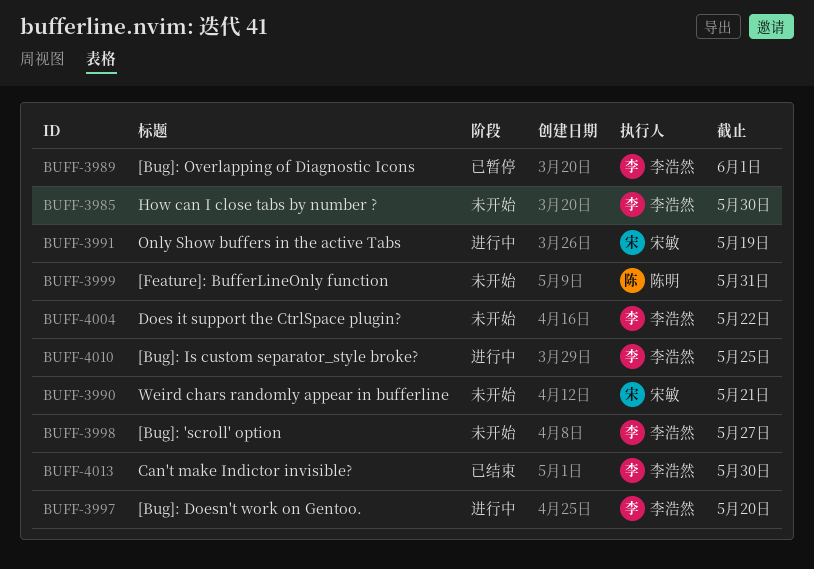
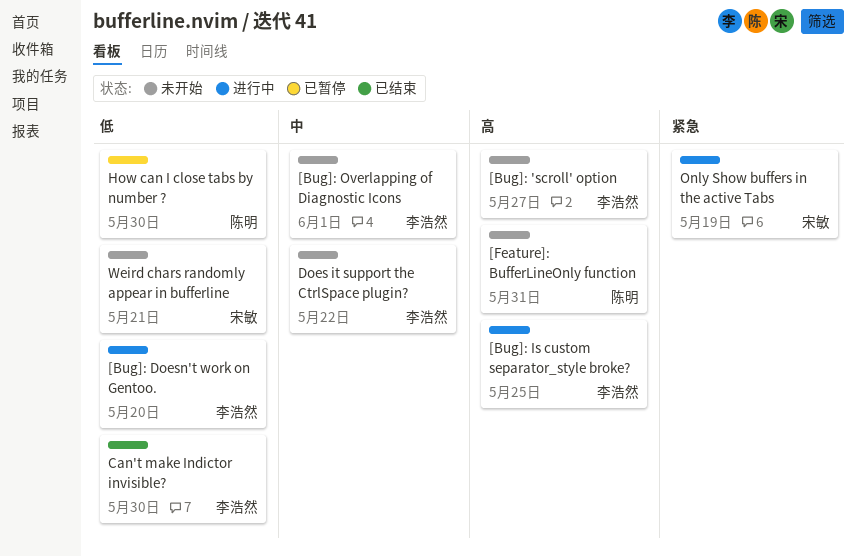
[Bug]: Overlapping of Diagnostic Icons, status: 已暂停 -> 未开始
How can I close tabs by number ?, status: 未开始 -> 已暂停
How can I close tabs by number ?, owner: 李浩然 -> 陈明

